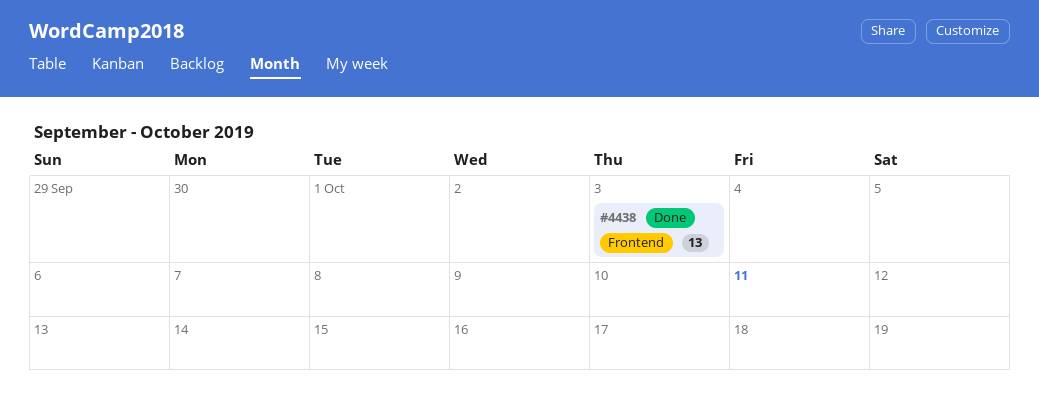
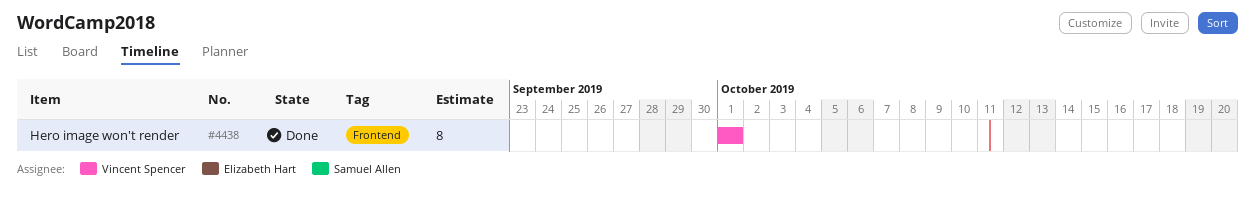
#4438, estimate: 13 -> 8
#4438, due: Oct 3 -> Oct 1

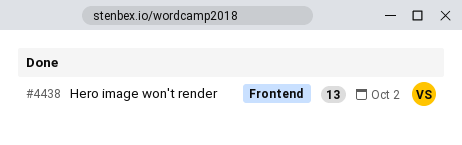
#4438, estimate: 8 -> 13
#4438, due: Oct 1 -> Oct 2

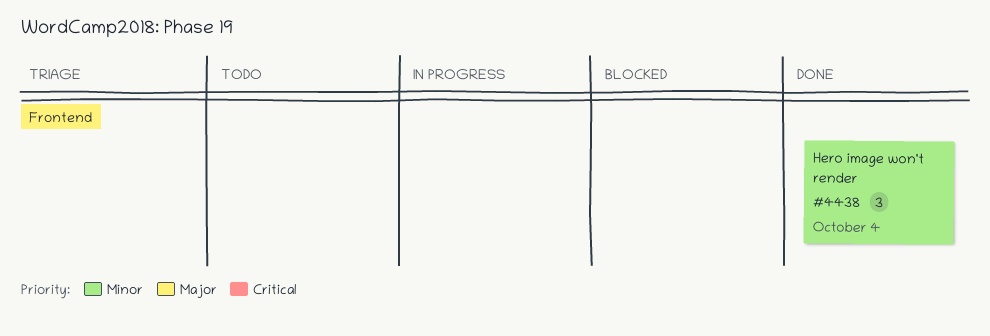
#4438, estimate: 13 -> 3
#4438, due: Oct 2 -> Oct 4

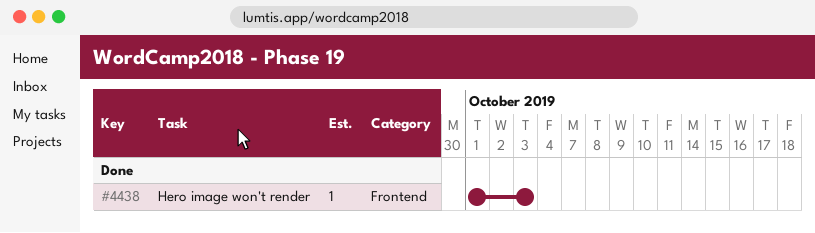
#4438, estimate: 3 -> 1
#4438, due: Oct 4 -> Oct 3

